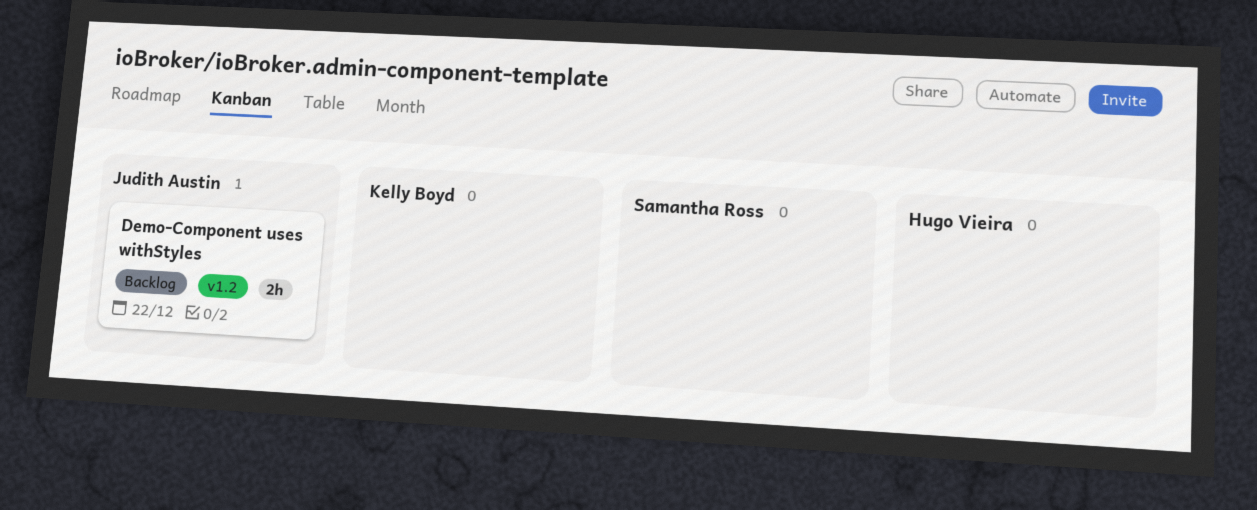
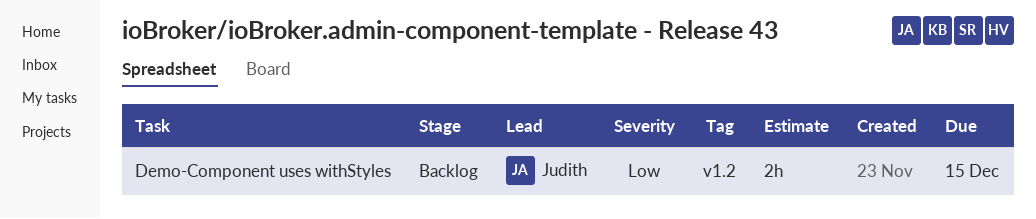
Demo-Component uses withStyles, due: Dec 22 -> Dec 15

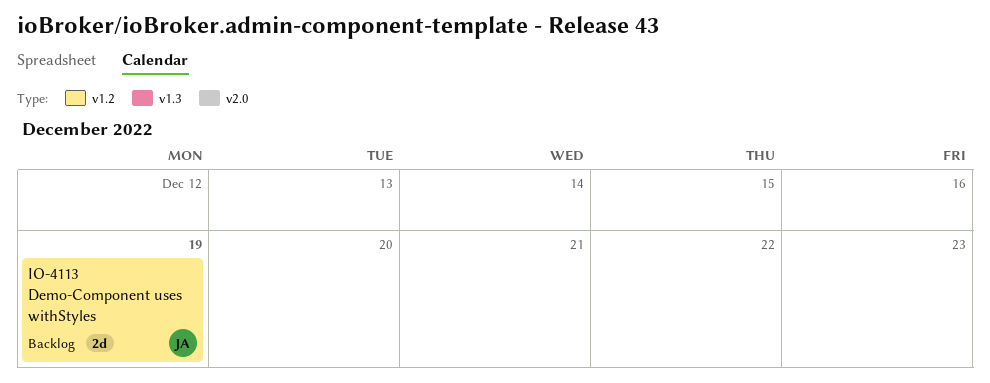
Demo-Component uses withStyles, estimate: 2h -> 2d
Demo-Component uses withStyles, due: Dec 15 -> Dec 19

